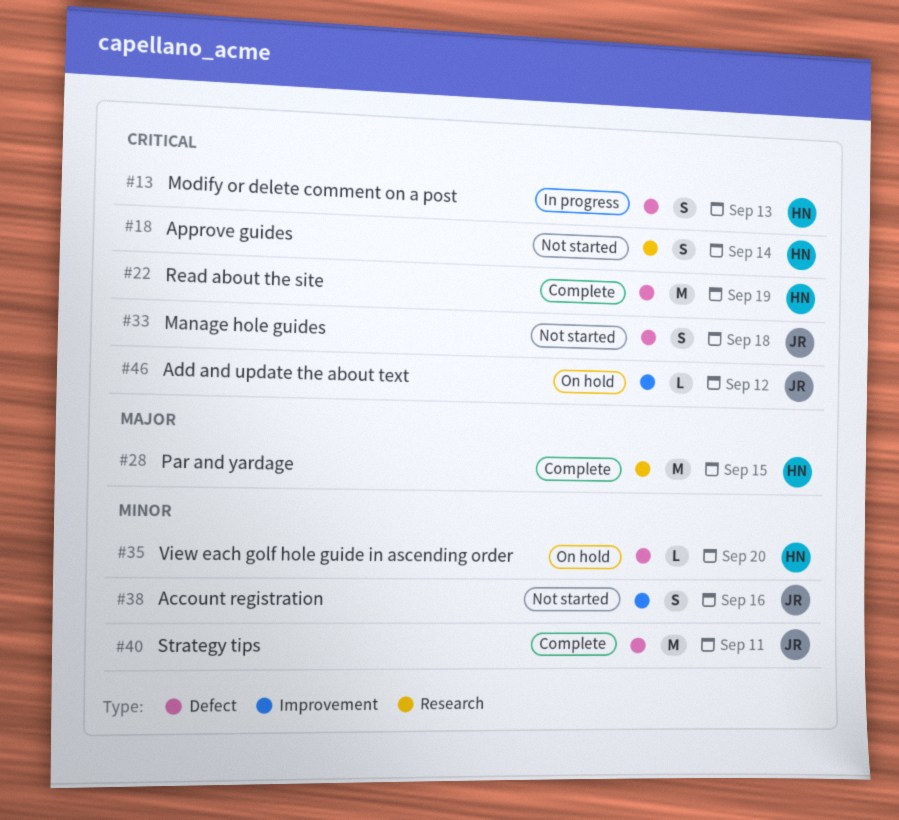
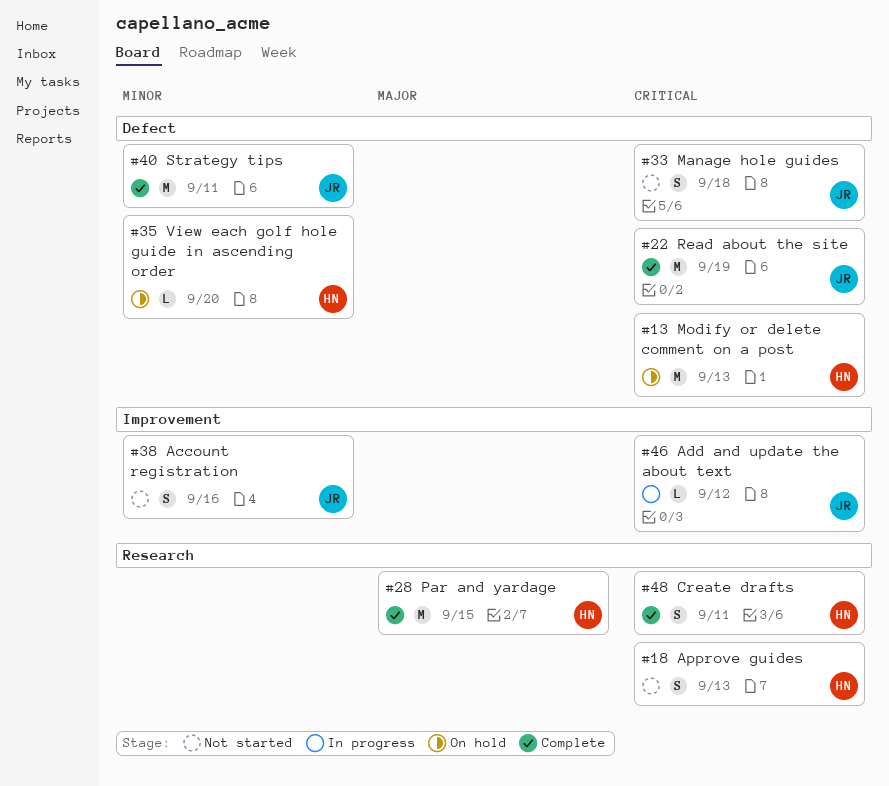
#13, status: In progress -> On hold
#13, estimate: S -> M
#18, due: Sep 14 -> Sep 13
#22, owner: HN -> JR
#46, status: On hold -> In progress
#48: none -> present

